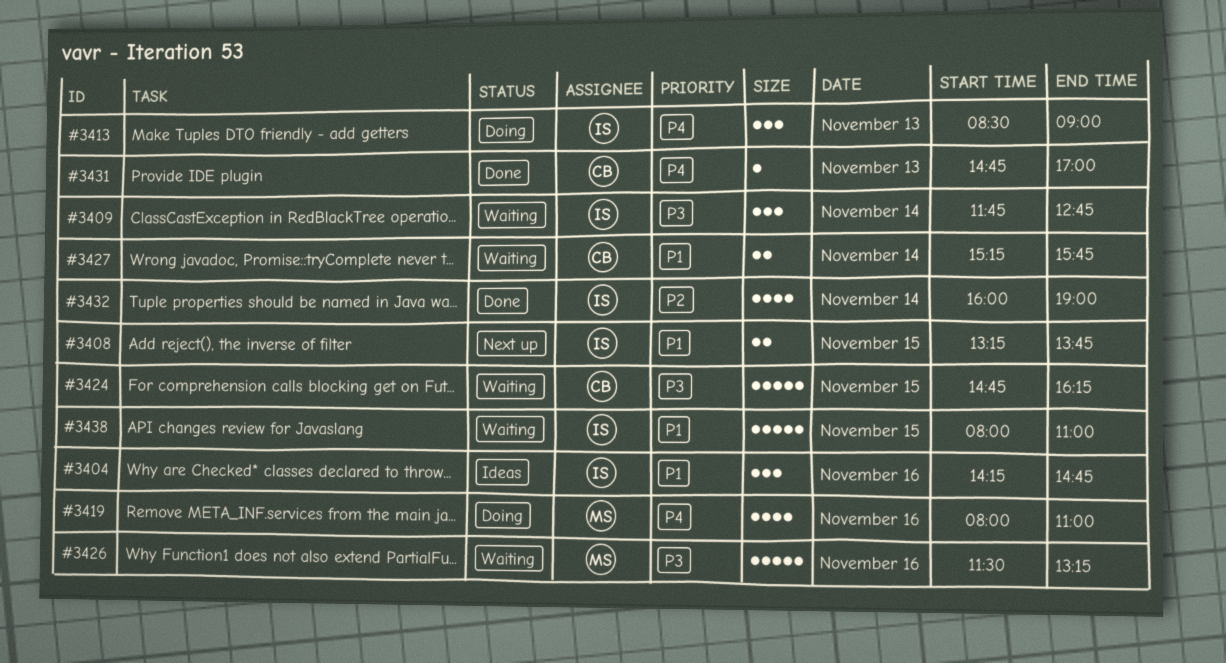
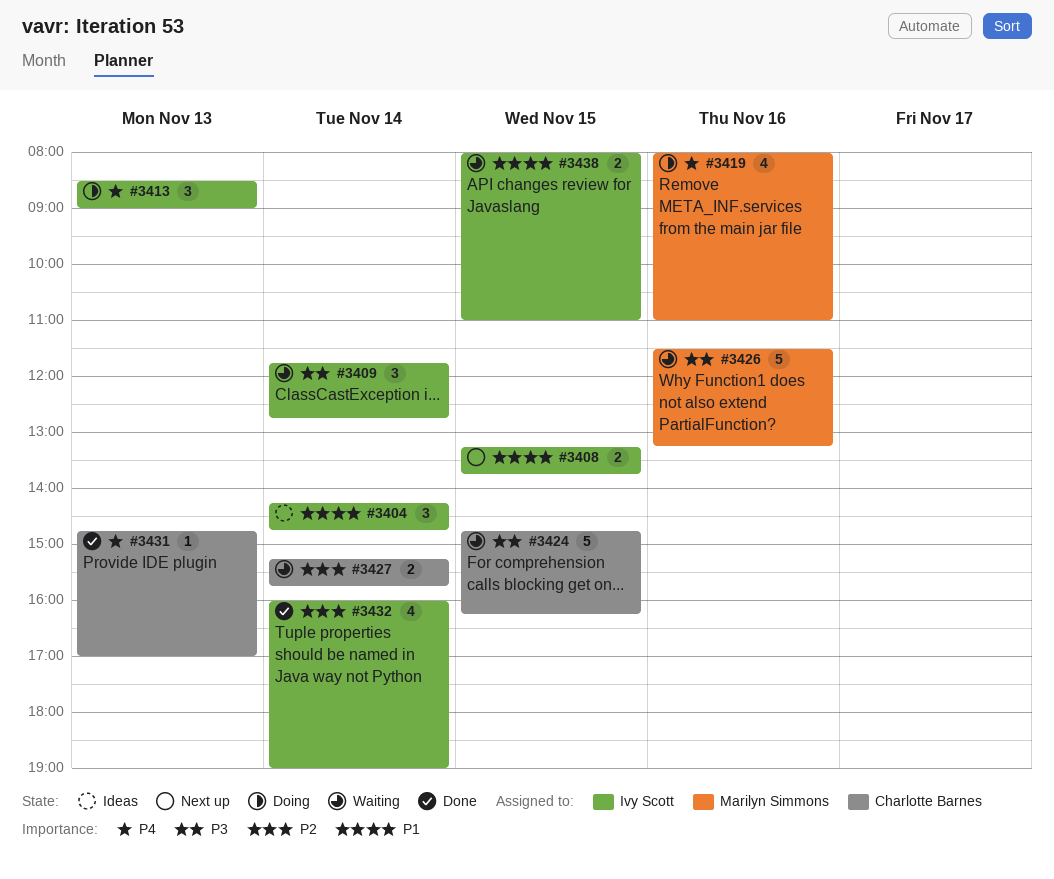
#3404, day: Nov 16 -> Nov 14
#3427, priority: P1 -> P2
#3438, estimate: 5 -> 2

